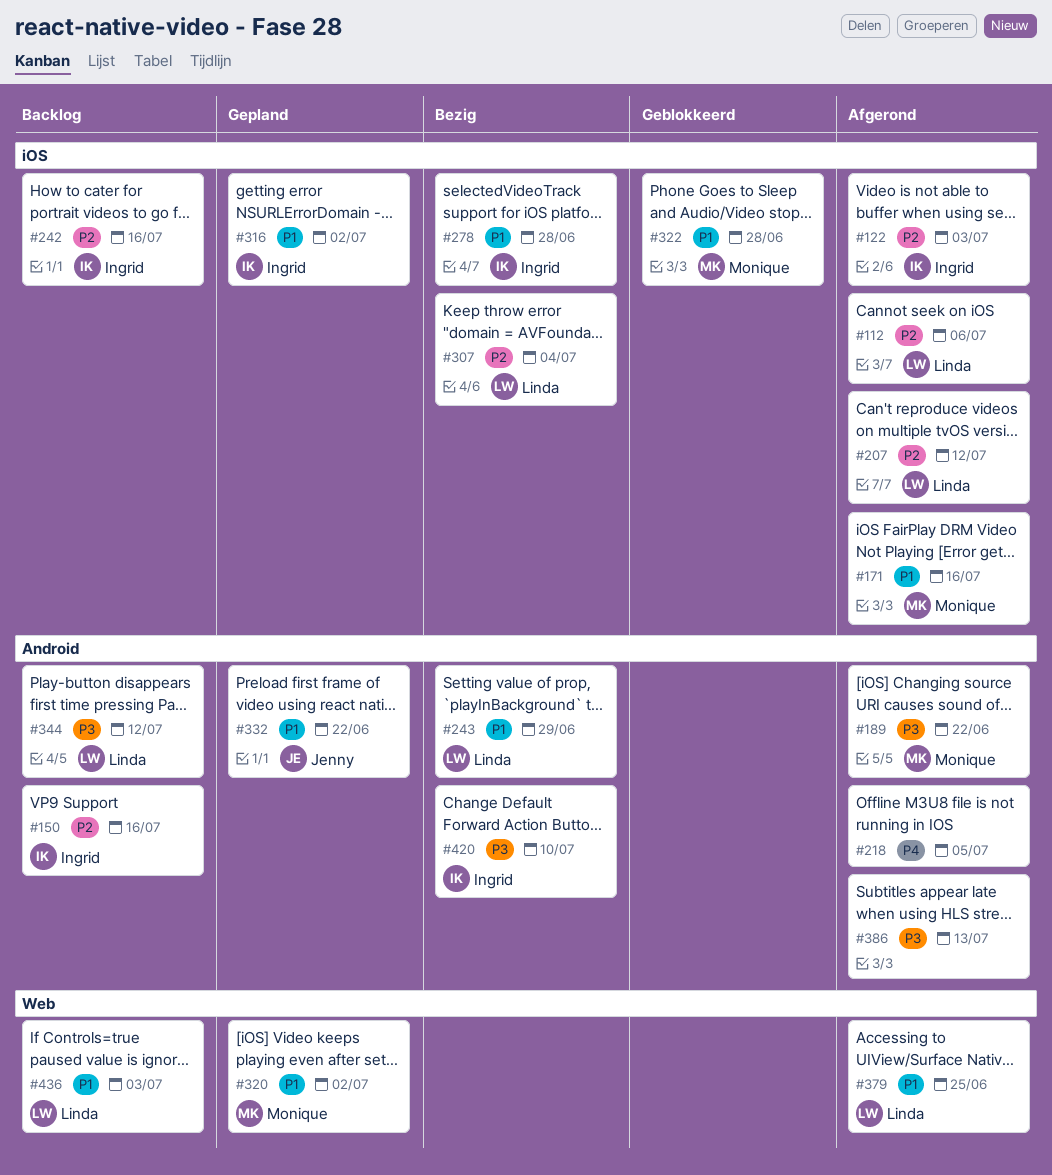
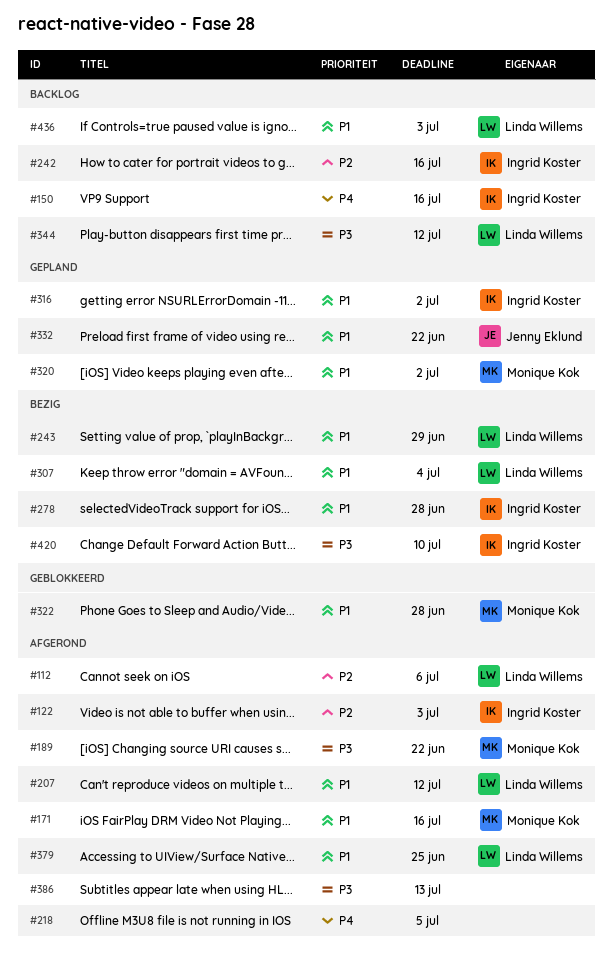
#150, priority: P2 -> P4
#207, priority: P2 -> P1
#307, priority: P2 -> P1

